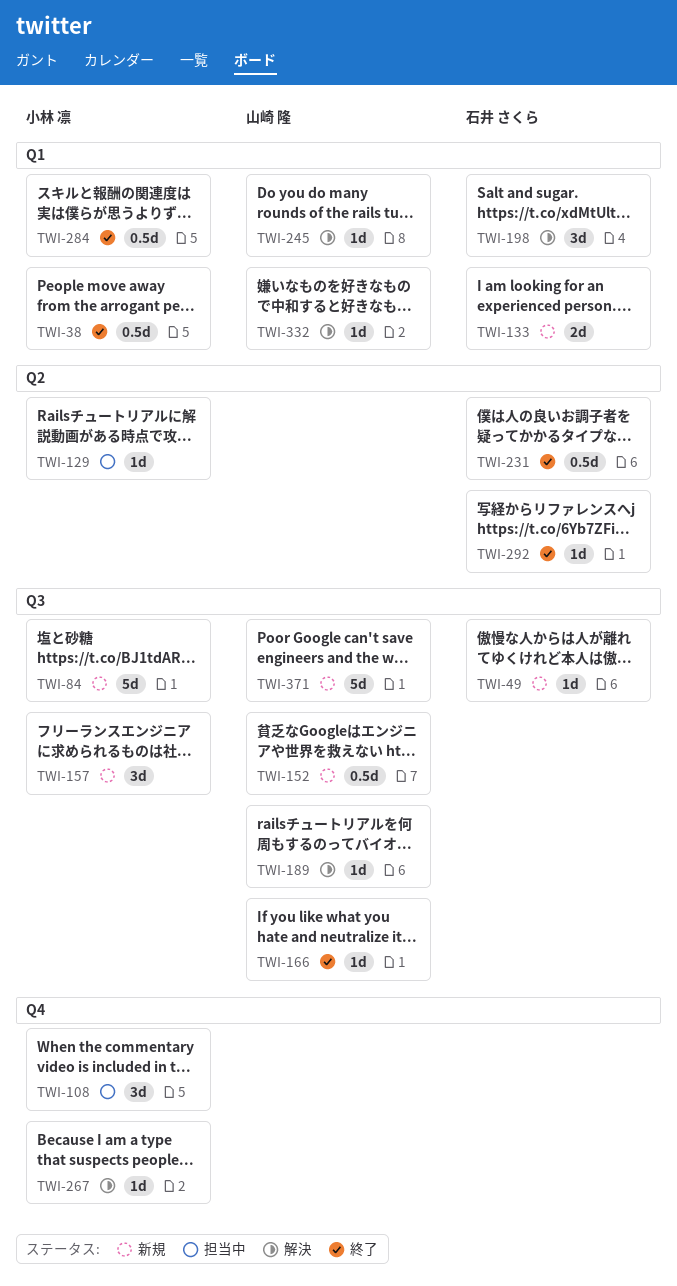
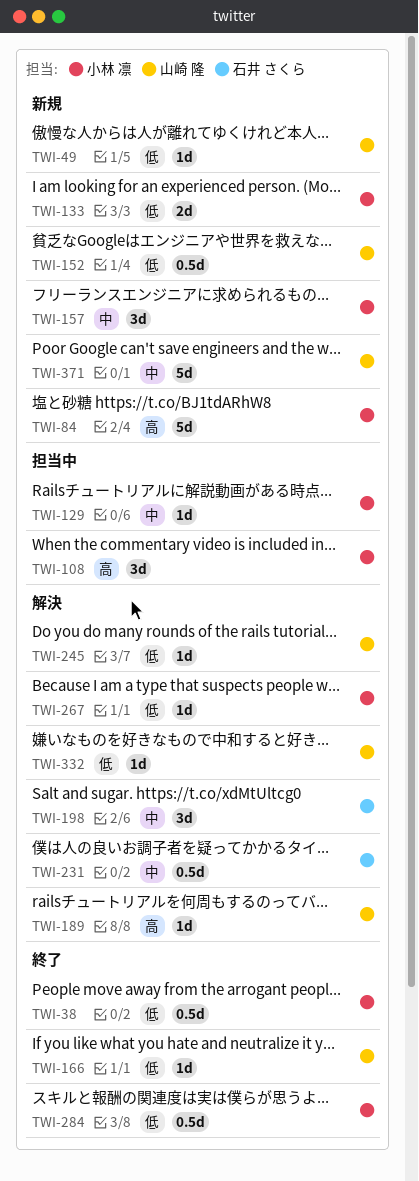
TWI-49, owner: 石井 さくら -> 山崎 隆
TWI-133, owner: 石井 さくら -> 小林 凛
TWI-231, status: 終了 -> 解決
TWI-292: present -> none

